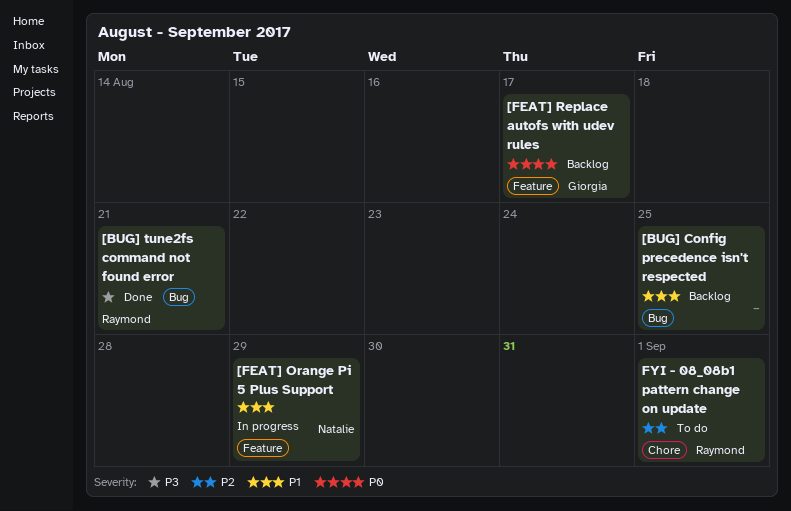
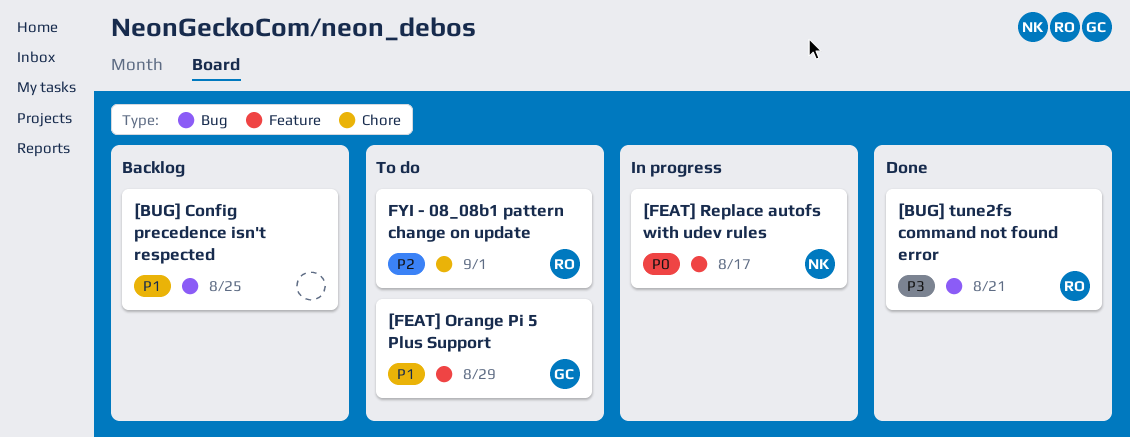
[FEAT] Orange Pi 5 Plus Support, status: In progress -> To do
[FEAT] Orange Pi 5 Plus Support, owner: Natalie -> Giorgia
[FEAT] Replace autofs with udev rules, status: Backlog -> In progress
[FEAT] Replace autofs with udev rules, owner: Giorgia -> Natalie

